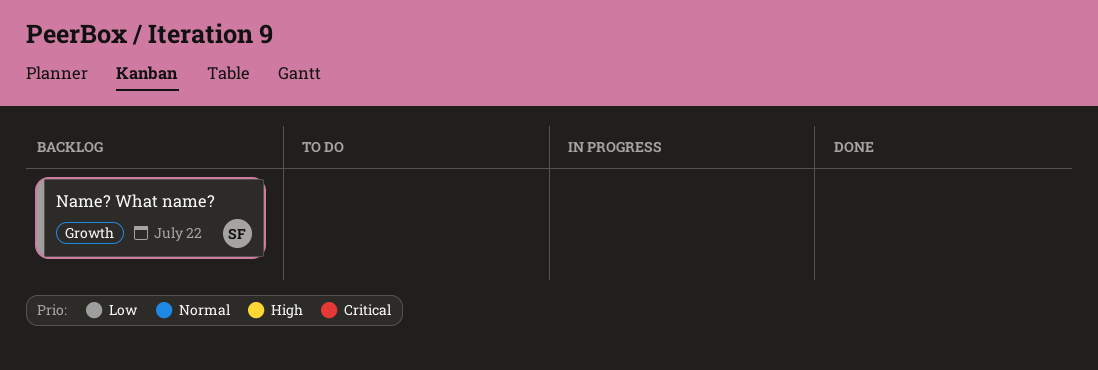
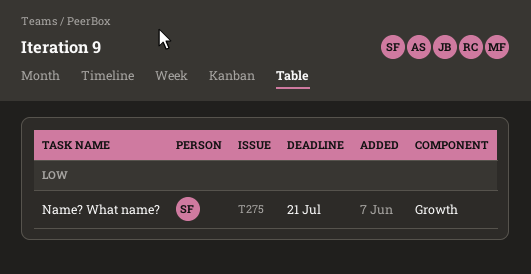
Name? What name?, due: Jul 22 -> Jul 21

